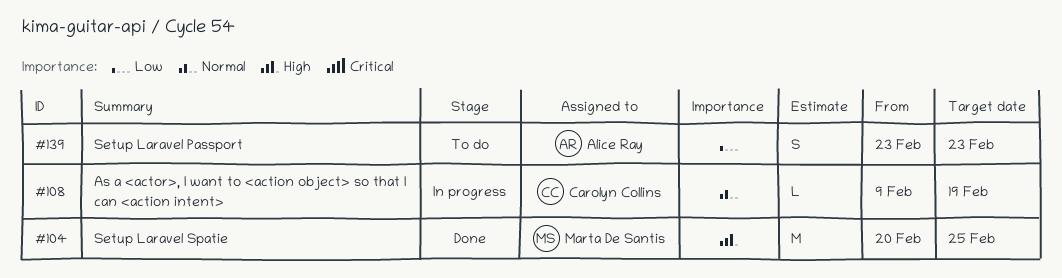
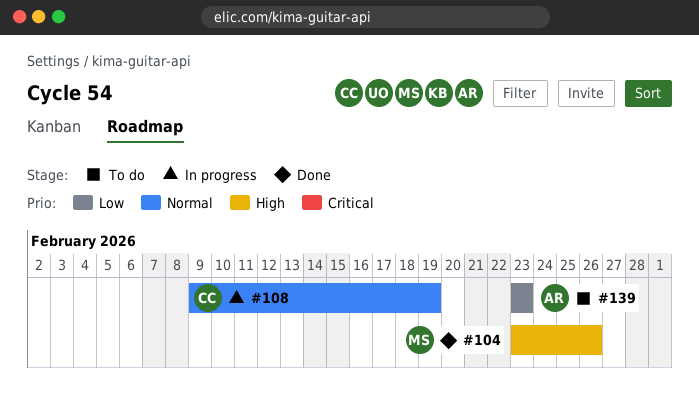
#104, start: Feb 20 -> Feb 23
#104, due: Feb 25 -> Feb 26

